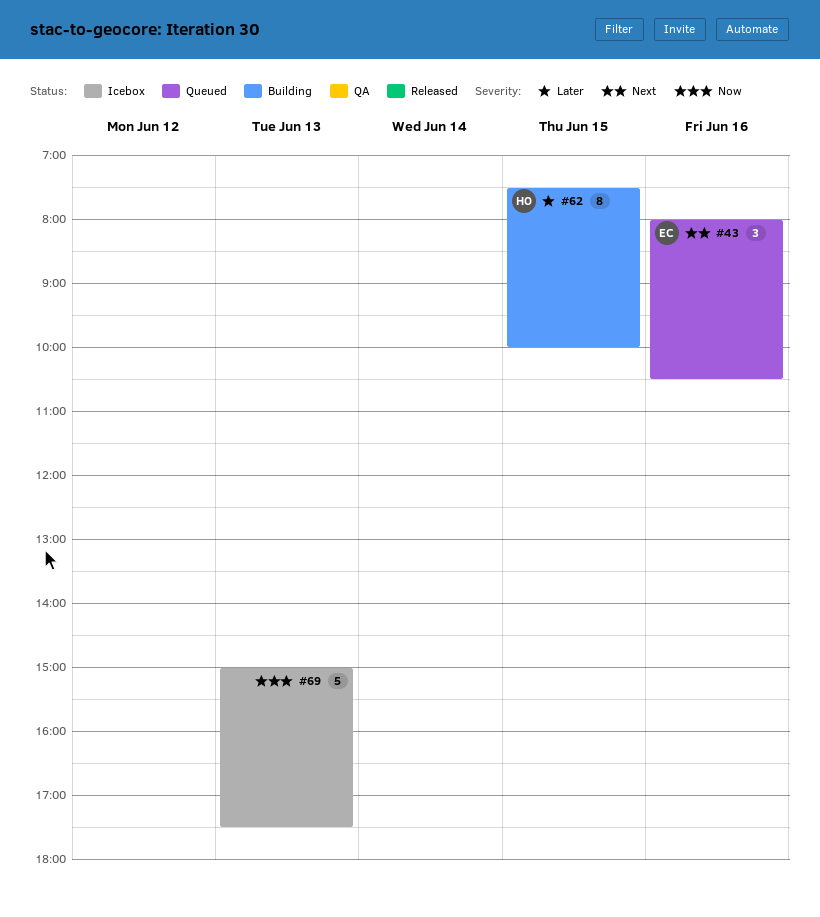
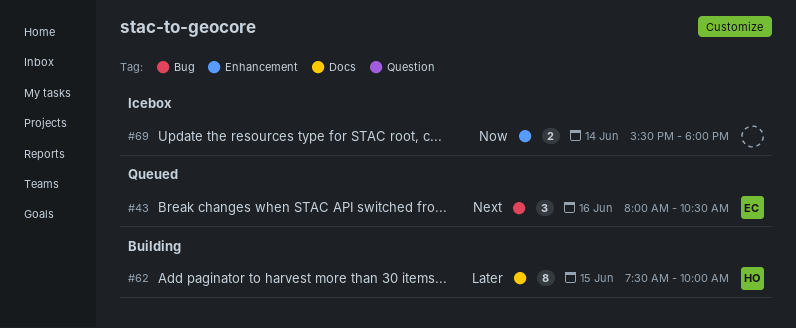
#69, estimate: 5 -> 2
#69, day: Jun 13 -> Jun 14
#69, begins: 15:00 -> 15:30
#69, ends: 17:30 -> 18:00

